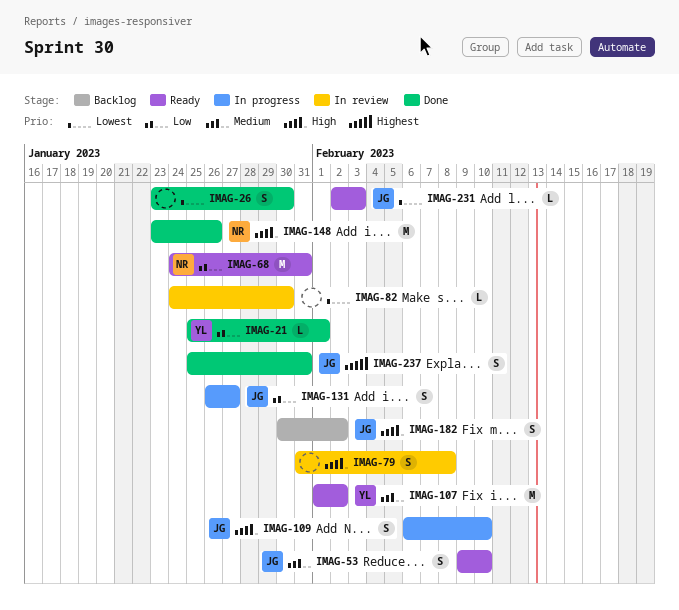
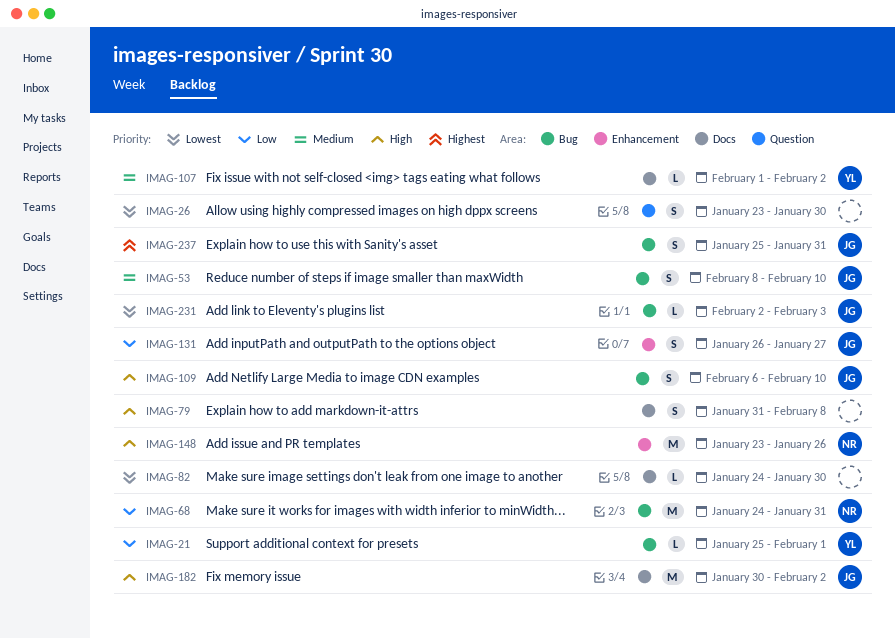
IMAG-53, start: Feb 9 -> Feb 8
IMAG-107, estimate: M -> L
IMAG-182, estimate: S -> M

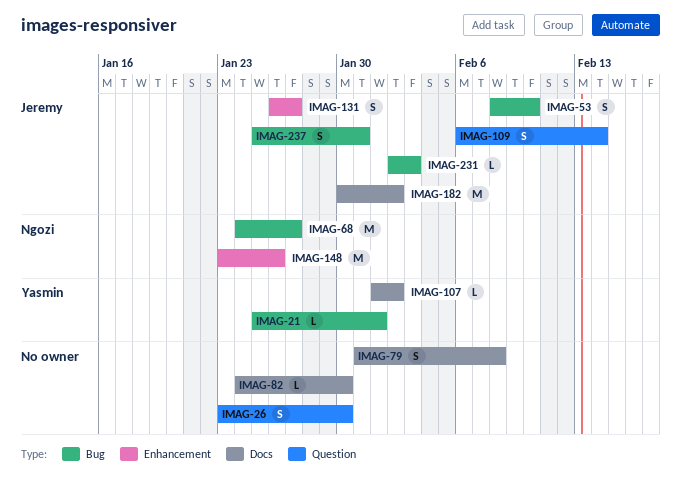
IMAG-68, due: Jan 31 -> Jan 27
IMAG-109, label: Bug -> Question
IMAG-109, due: Feb 10 -> Feb 14

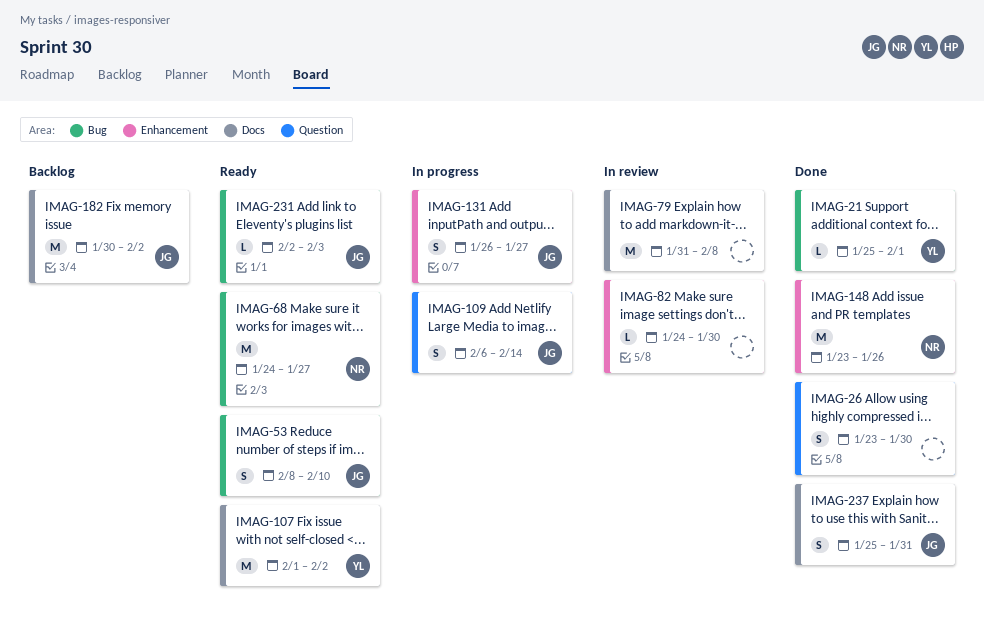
IMAG-79, estimate: S -> M
IMAG-82, label: Docs -> Enhancement
IMAG-107, estimate: L -> M
IMAG-237, label: Bug -> Docs

